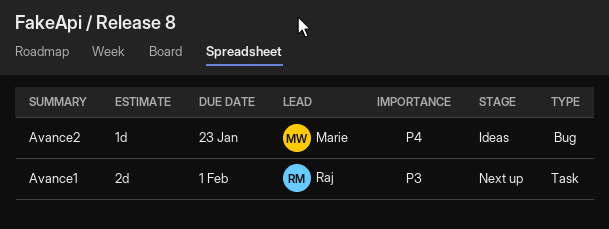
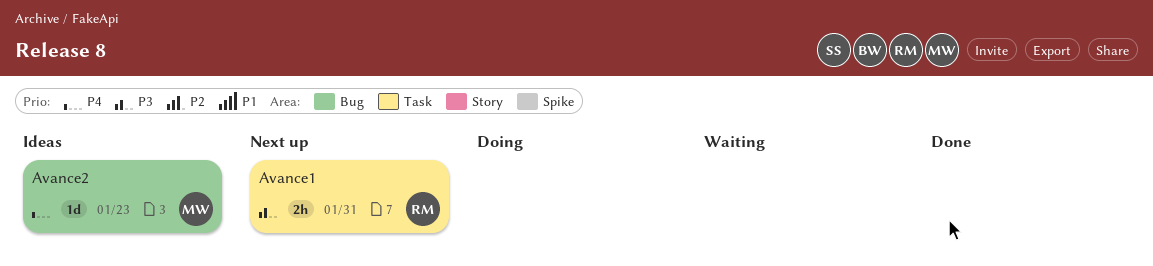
Avance1, estimate: 2d -> 2h
Avance1, due: Feb 1 -> Jan 31

